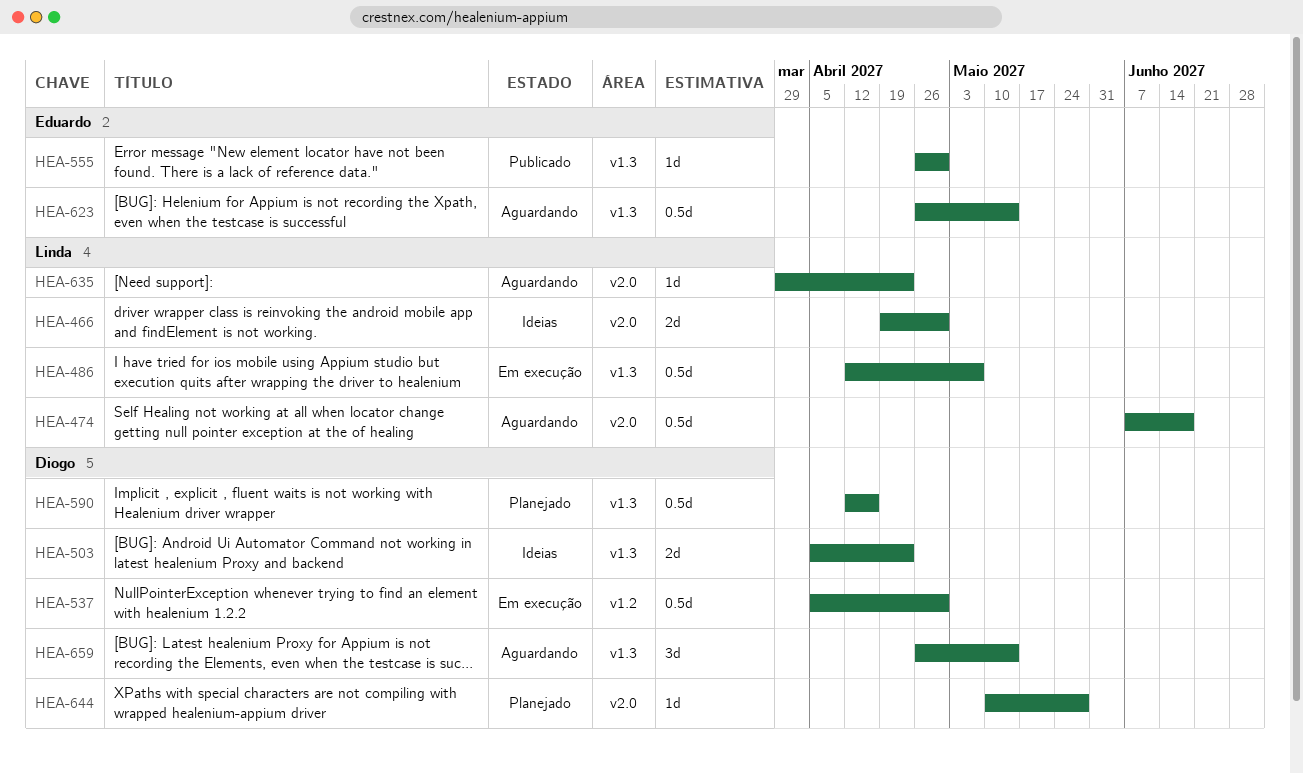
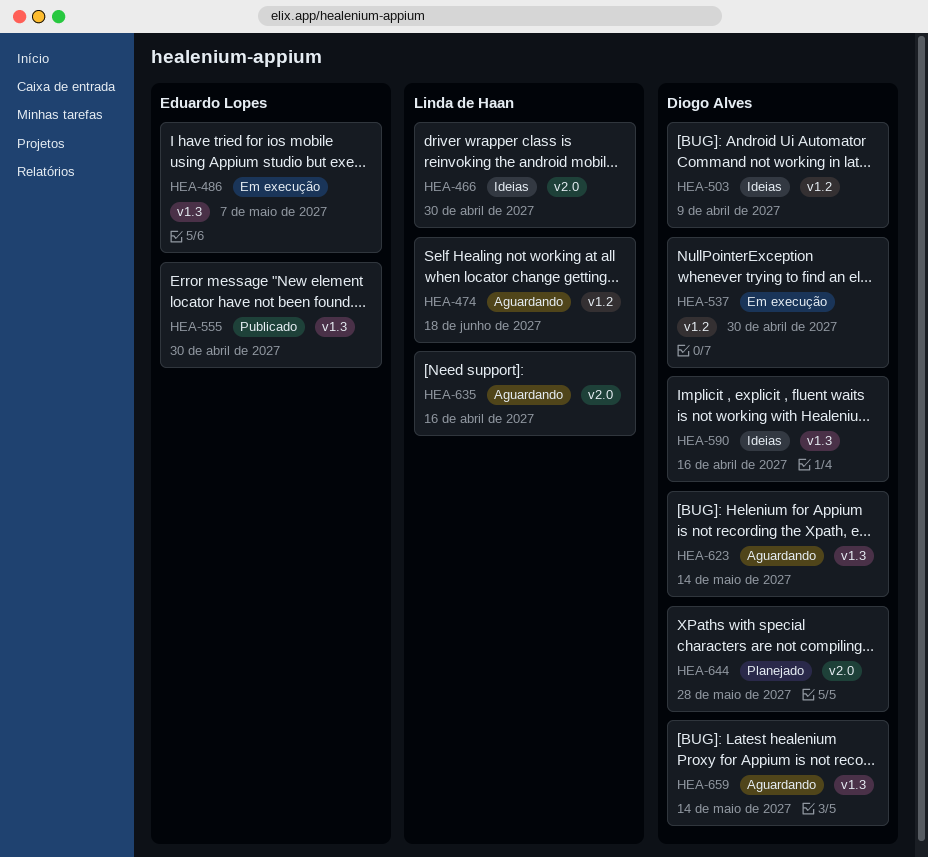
HEA-474, label: v2.0 -> v1.2
HEA-486, owner: Linda de Haan -> Eduardo Lopes
HEA-503, label: v1.3 -> v1.2
HEA-503, due: Apr 23 -> Apr 9
HEA-590, status: Planejado -> Ideias
HEA-623, owner: Eduardo Lopes -> Diogo Alves
HEA-635, due: Apr 23 -> Apr 16

